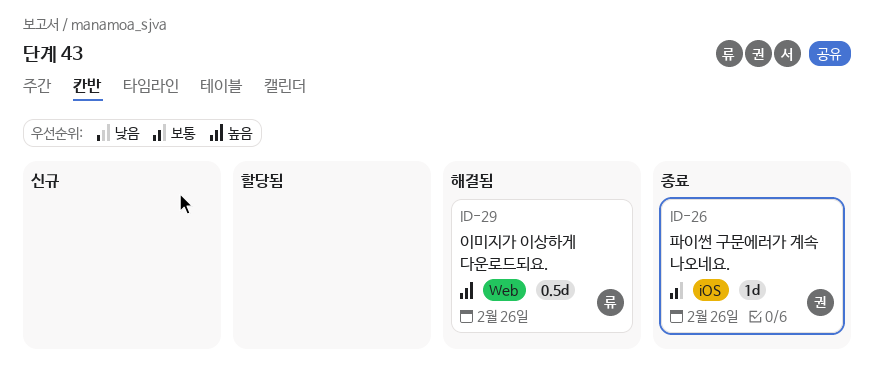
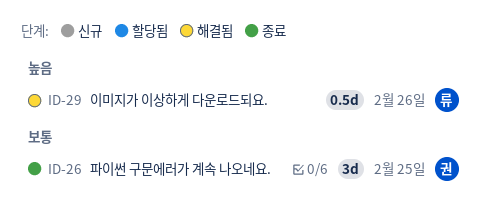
ID-26, estimate: 1d -> 3d
ID-26, due: Feb 26 -> Feb 25

